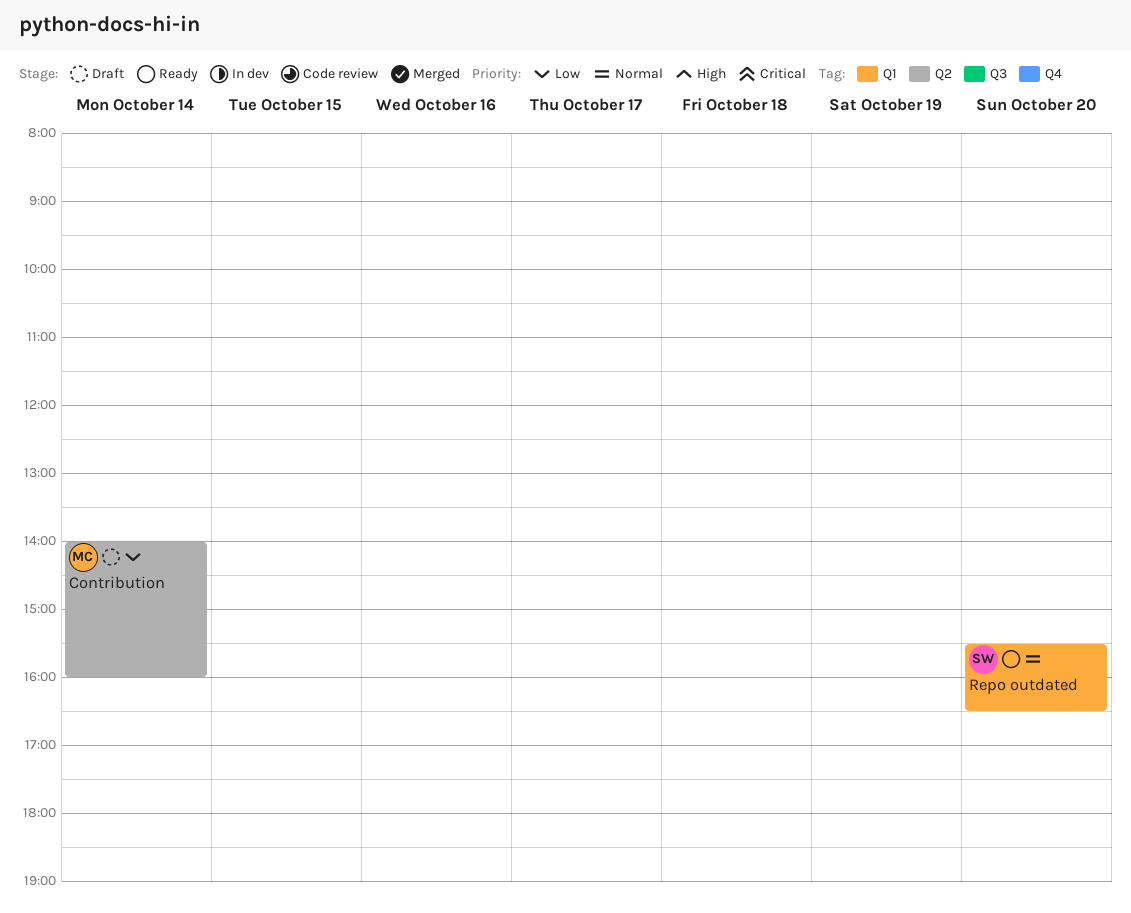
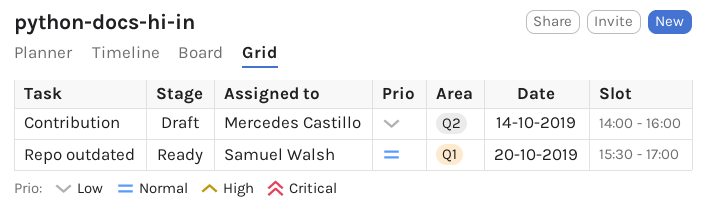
Repo outdated, ends: 16:30 -> 17:00

